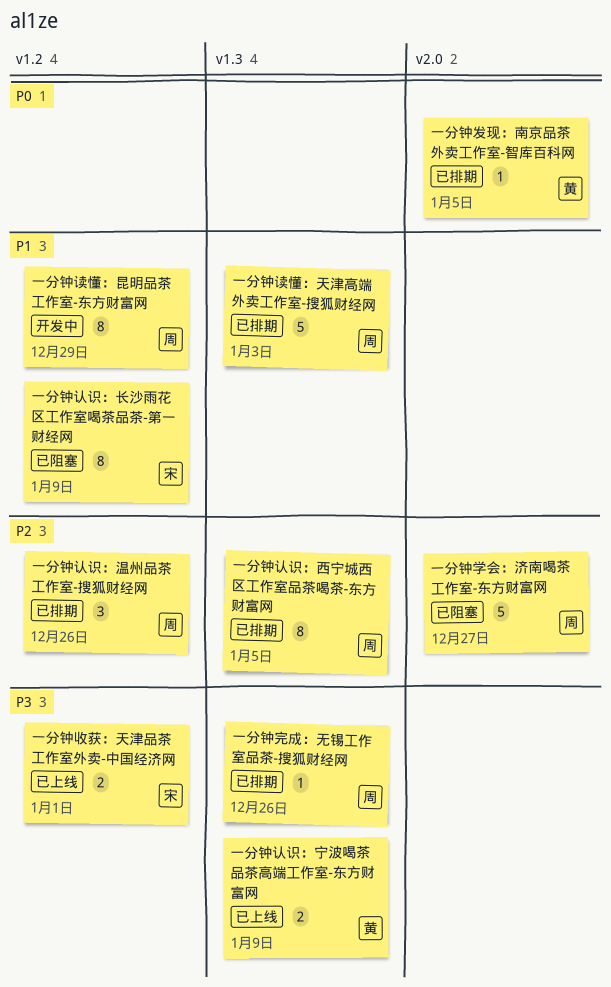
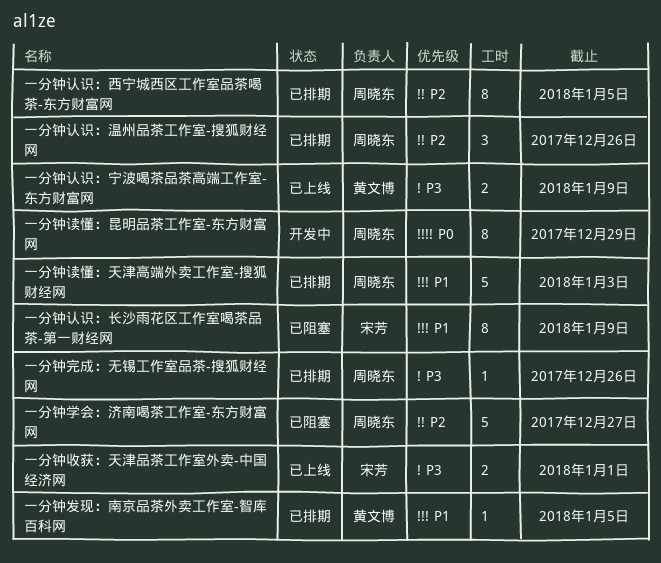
一分钟发现：南京品茶外卖工作室-智库百科网, priority: P0 -> P1
一分钟读懂：昆明品茶工作室-东方财富网, priority: P1 -> P0

